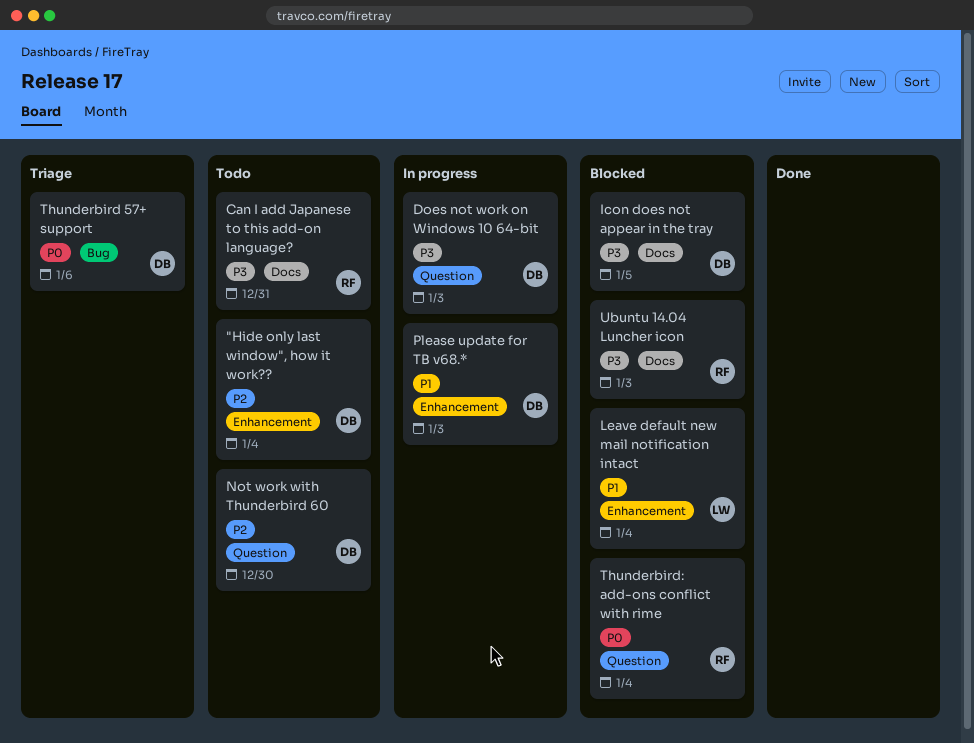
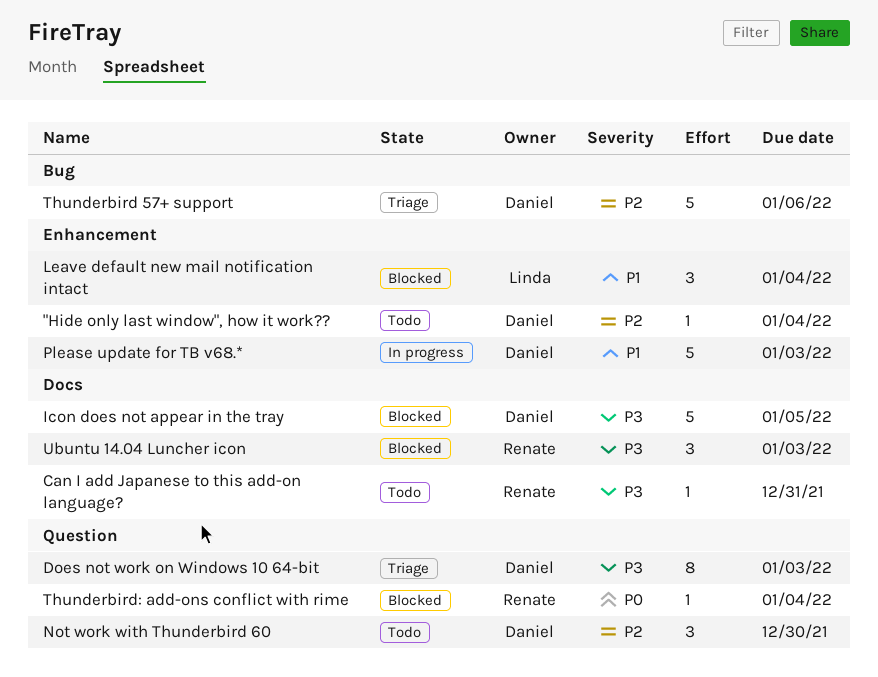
Does not work on Windows 10 64-bit, status: In progress -> Triage
Thunderbird 57+ support, priority: P0 -> P2

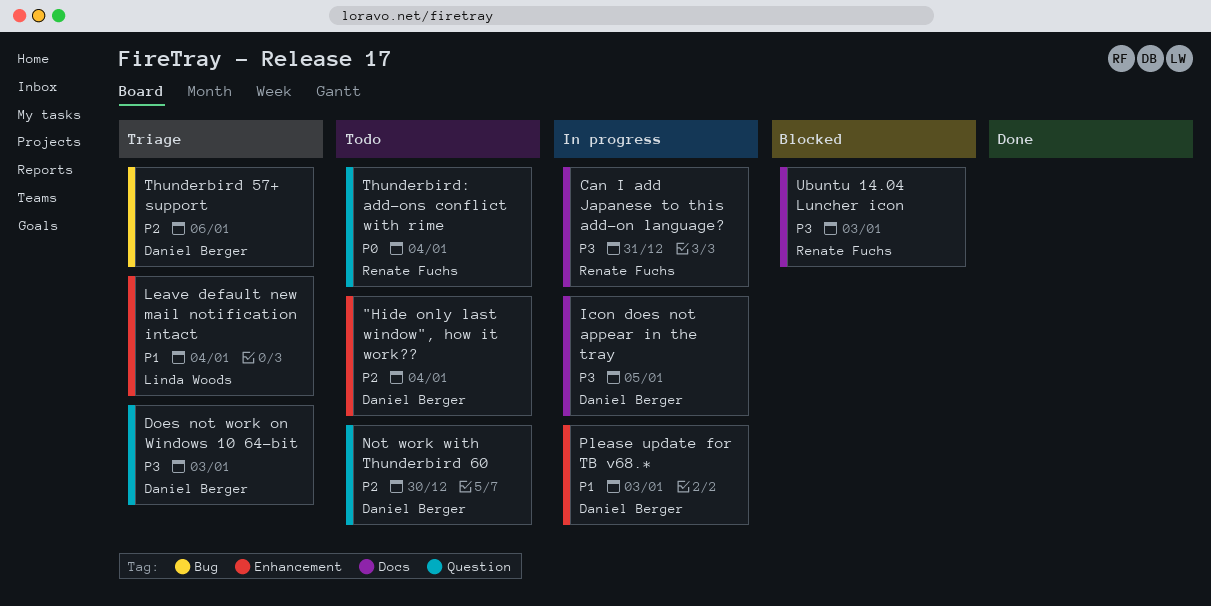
Can I add Japanese to this add-on language?, status: Todo -> In progress
Icon does not appear in the tray, status: Blocked -> In progress
Leave default new mail notification intact, status: Blocked -> Triage
Thunderbird: add-ons conflict with rime, status: Blocked -> Todo

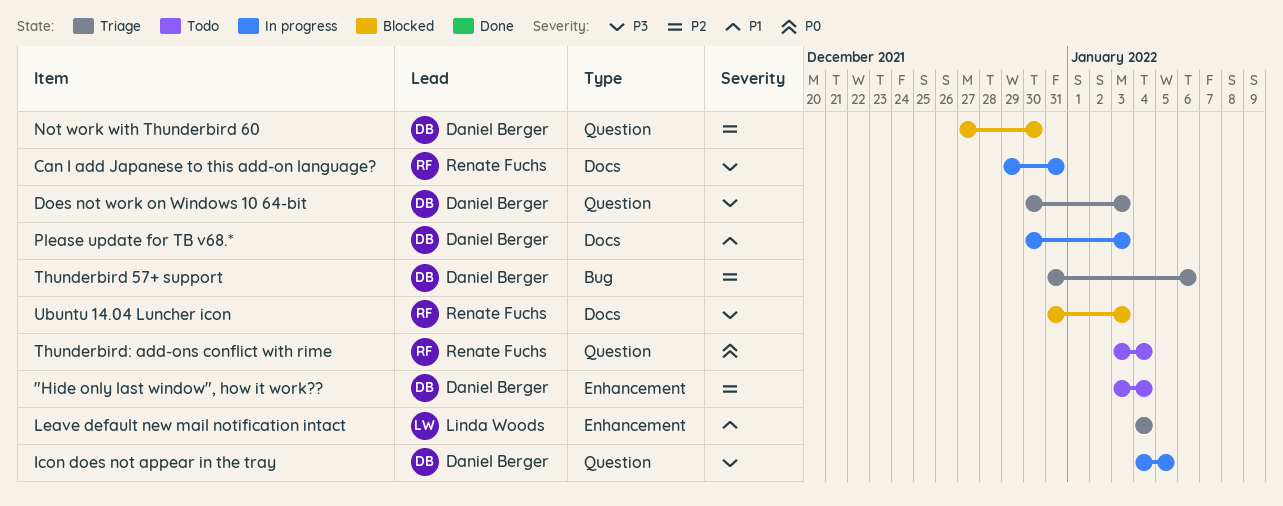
Icon does not appear in the tray, label: Docs -> Question
Not work with Thunderbird 60, status: Todo -> Blocked
Please update for TB v68.*, label: Enhancement -> Docs

